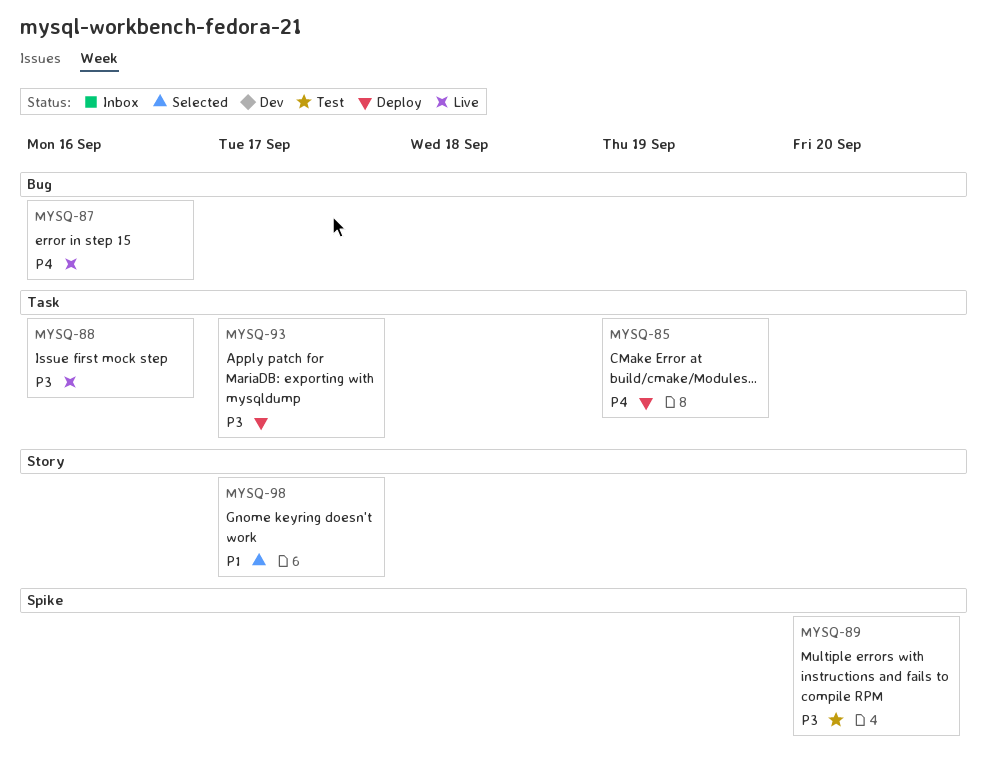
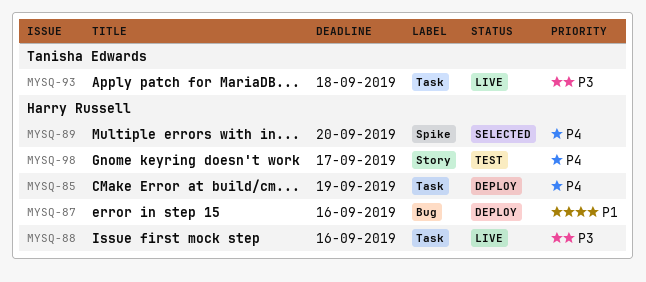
MYSQ-87, status: Live -> Deploy
MYSQ-87, priority: P4 -> P1
MYSQ-89, status: Test -> Selected
MYSQ-89, priority: P3 -> P4
MYSQ-93, status: Deploy -> Live
MYSQ-93, due: Sep 17 -> Sep 18
MYSQ-98, status: Selected -> Test
MYSQ-98, priority: P1 -> P4

